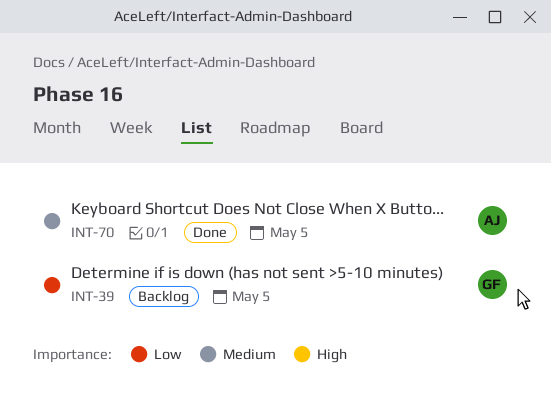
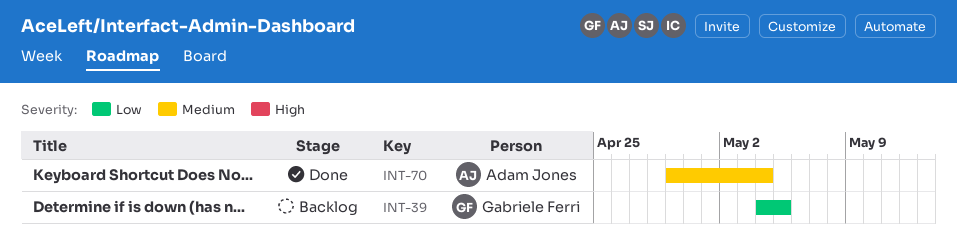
INT-70, due: May 5 -> May 4

